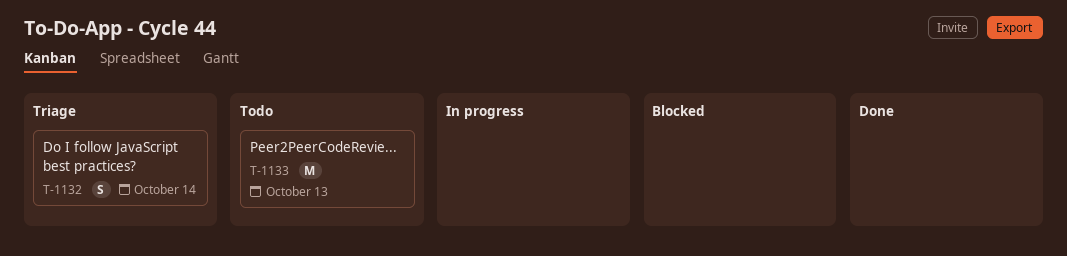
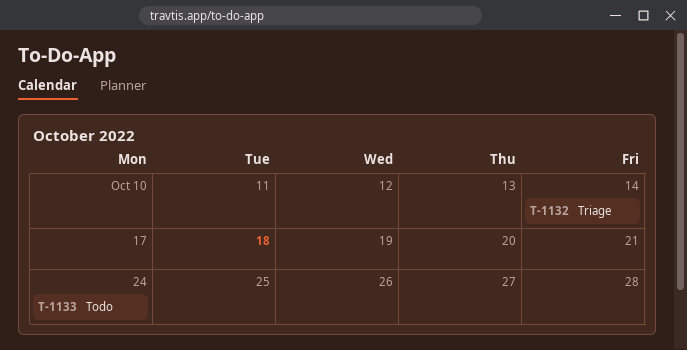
T-1133, due: Oct 13 -> Oct 24

